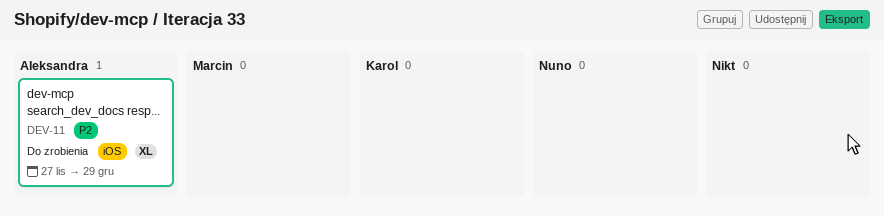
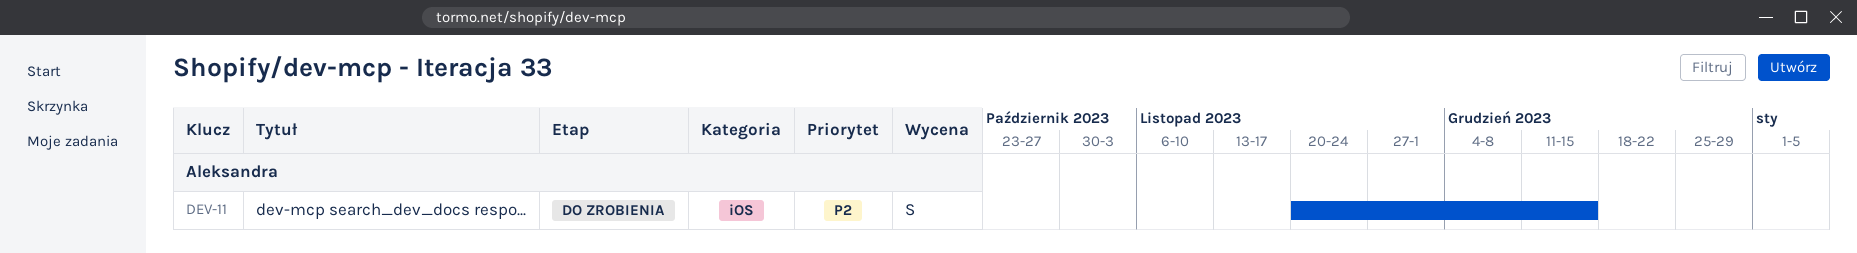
DEV-11, estimate: XL -> S
DEV-11, start: Nov 27 -> Nov 20
DEV-11, due: Dec 29 -> Dec 15

